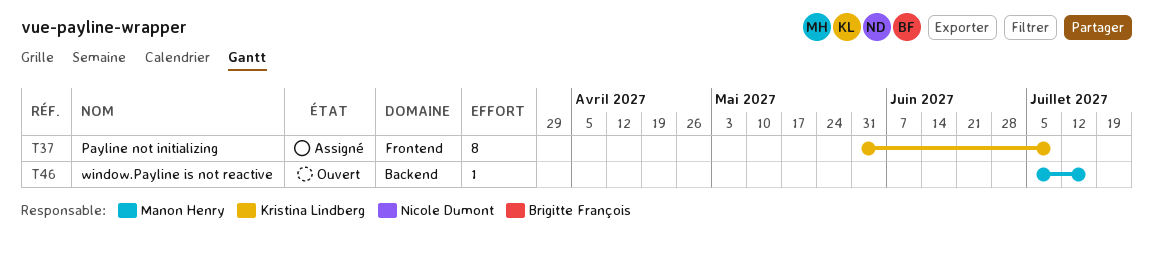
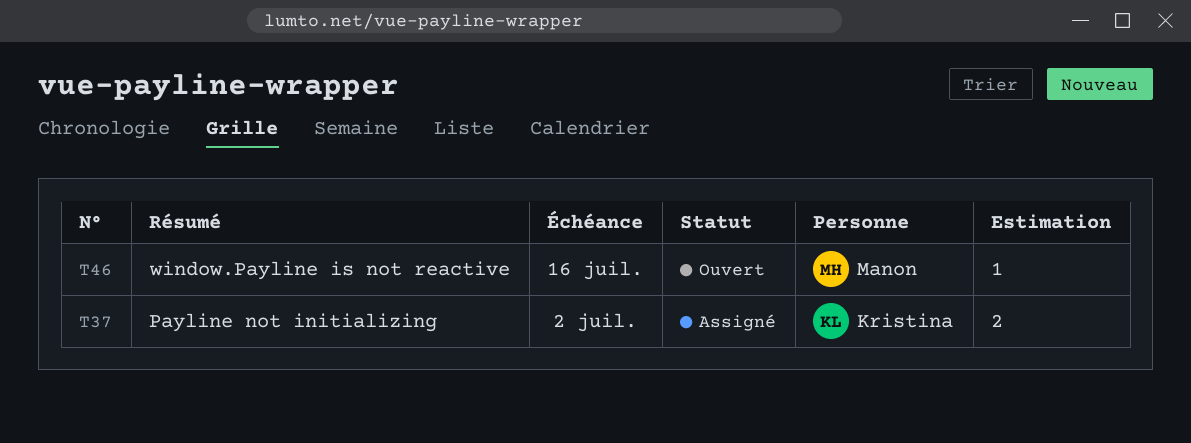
T37, estimate: 8 -> 2
T37, due: Jul 9 -> Jul 2

